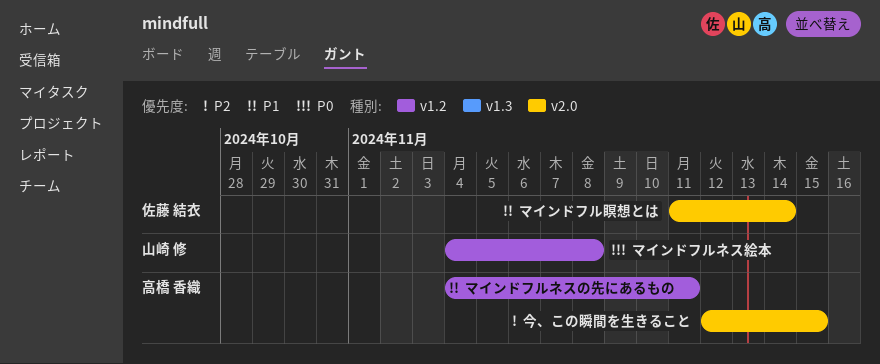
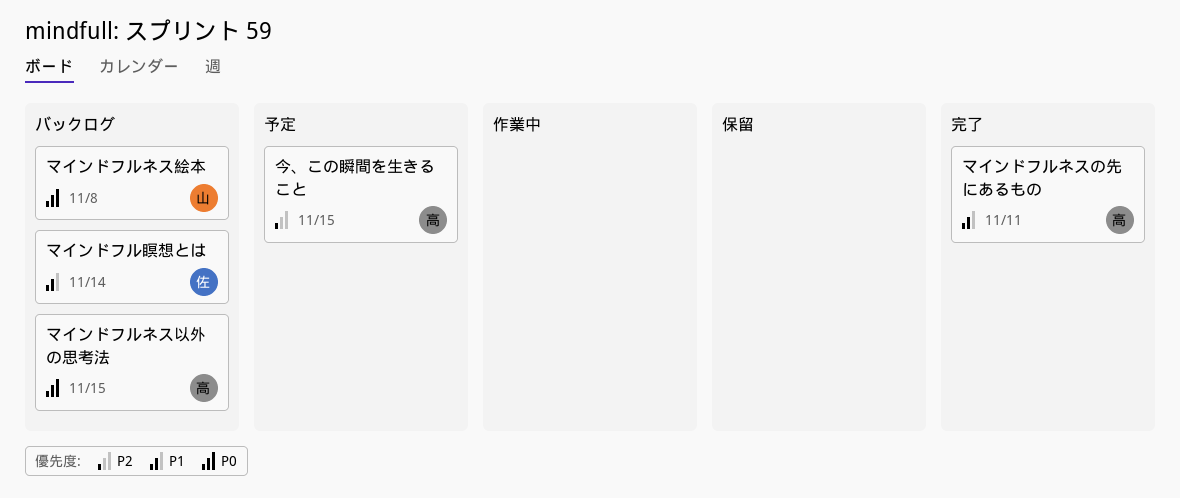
マインドフルネス以外の思考法: none -> present

